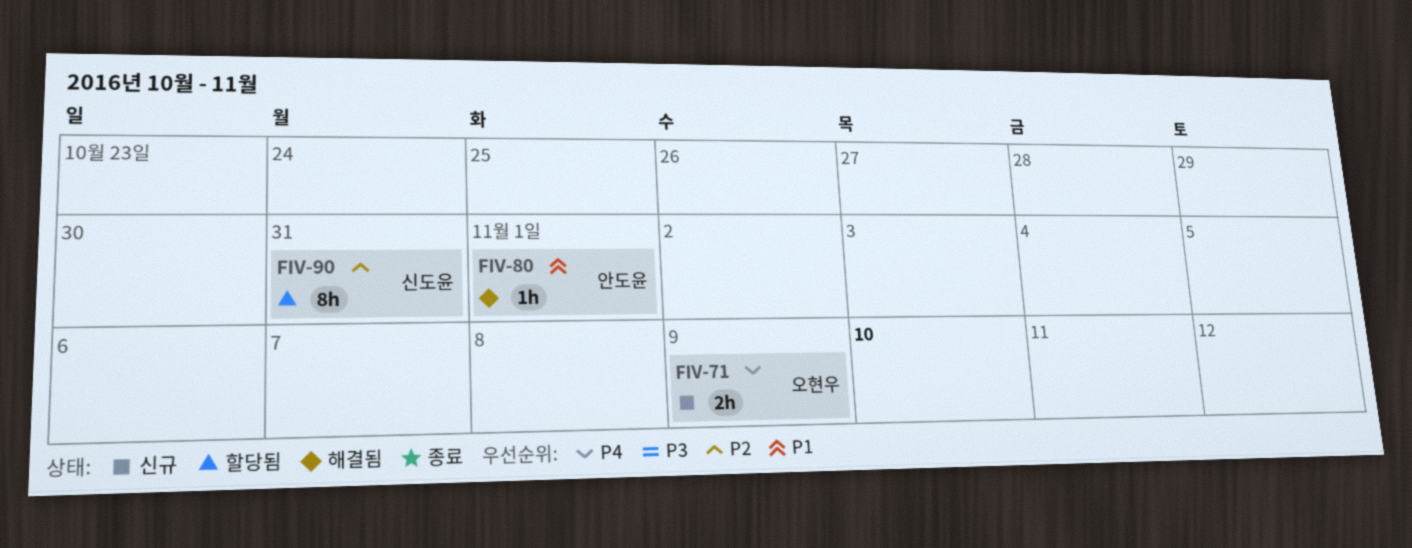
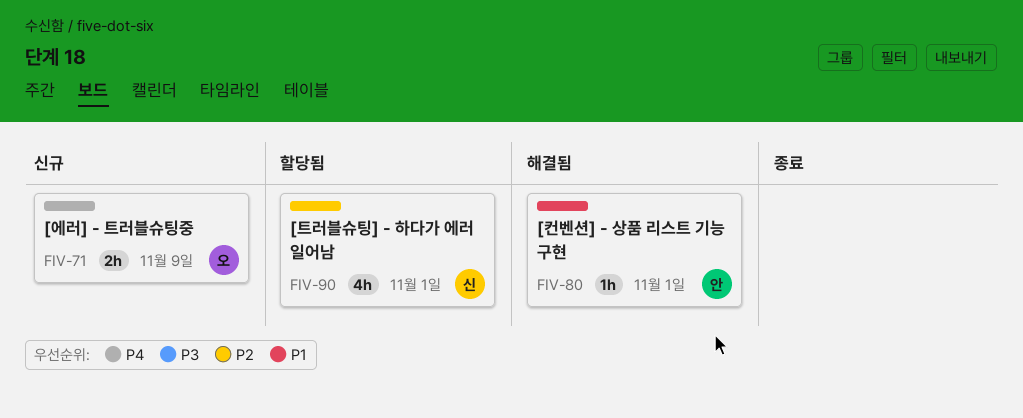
FIV-90, estimate: 8h -> 4h
FIV-90, due: Oct 31 -> Nov 1

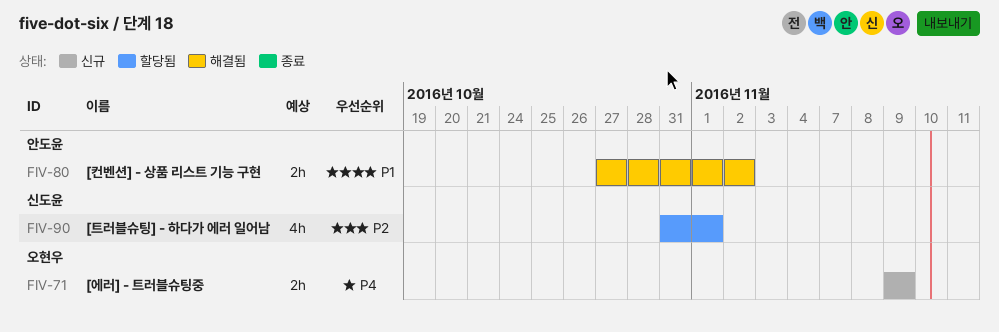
FIV-80, estimate: 1h -> 2h
FIV-80, due: Nov 1 -> Nov 2

